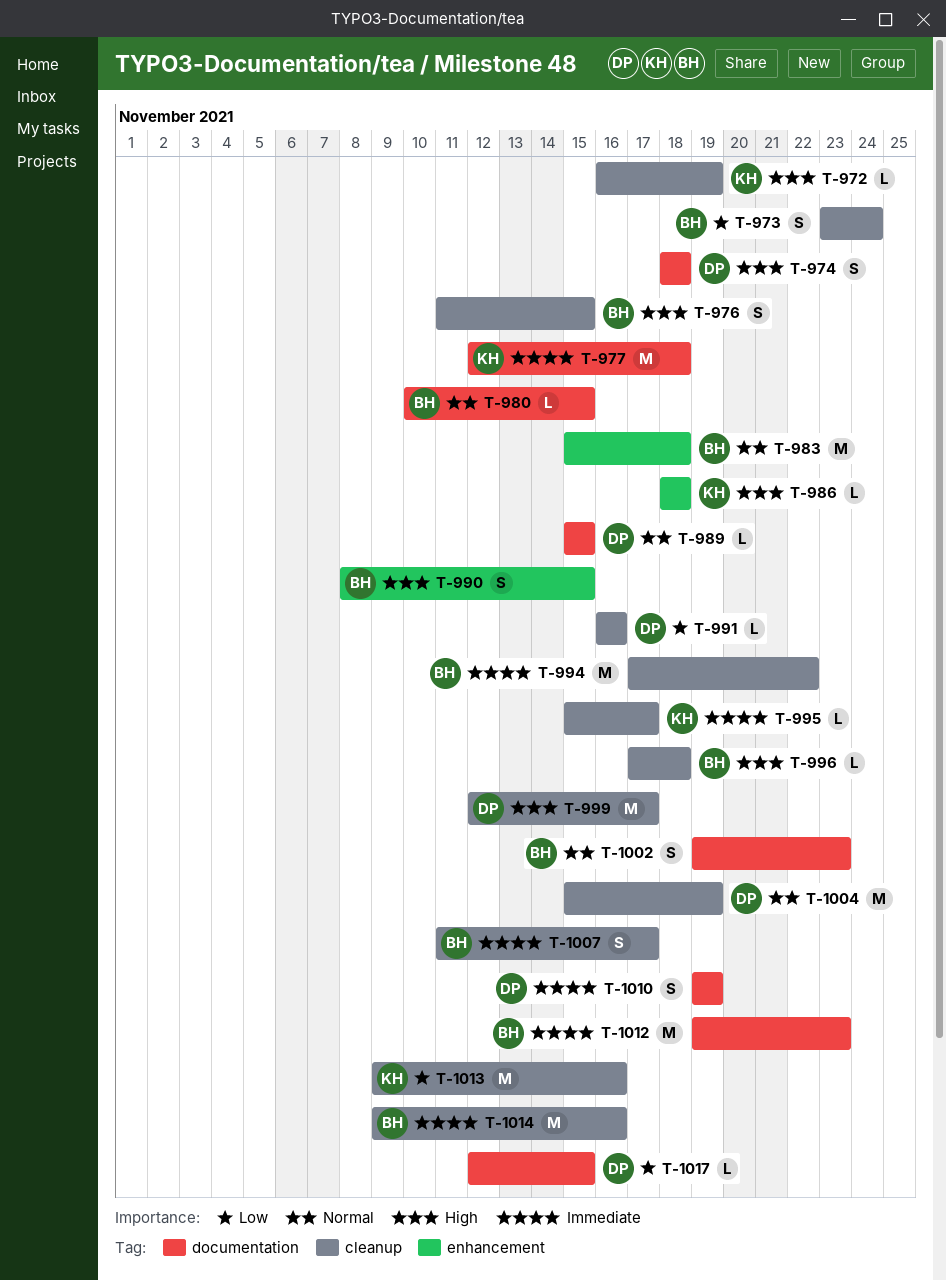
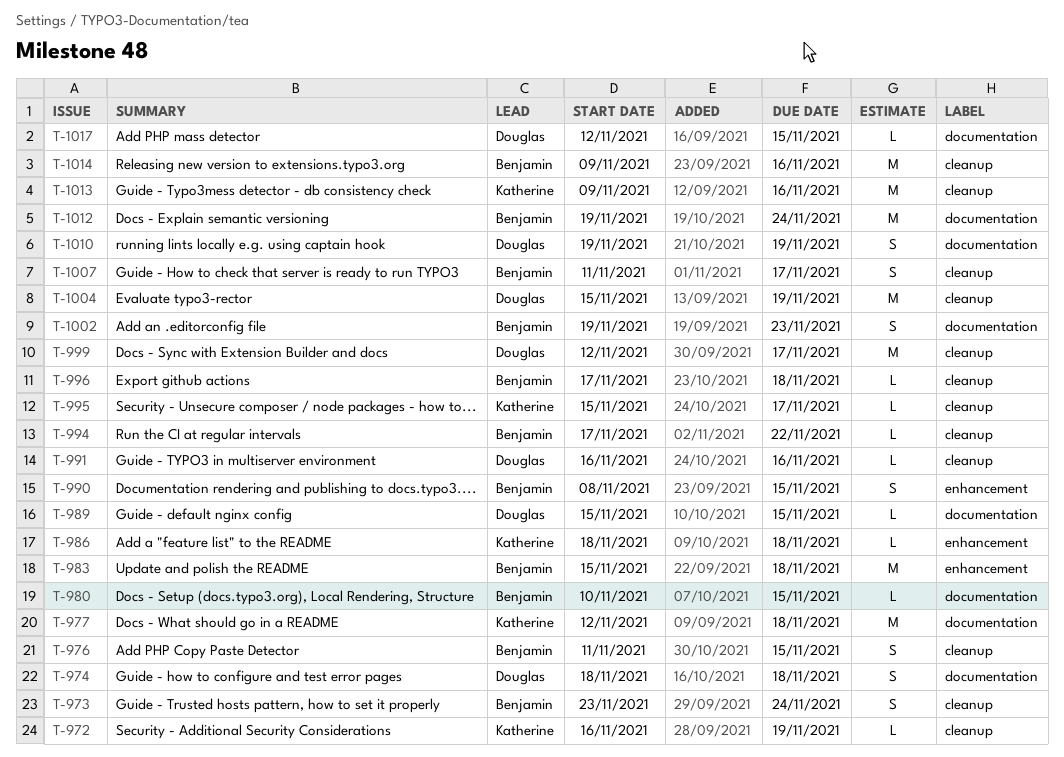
T-994, estimate: M -> L
T-1012, due: Nov 23 -> Nov 24

